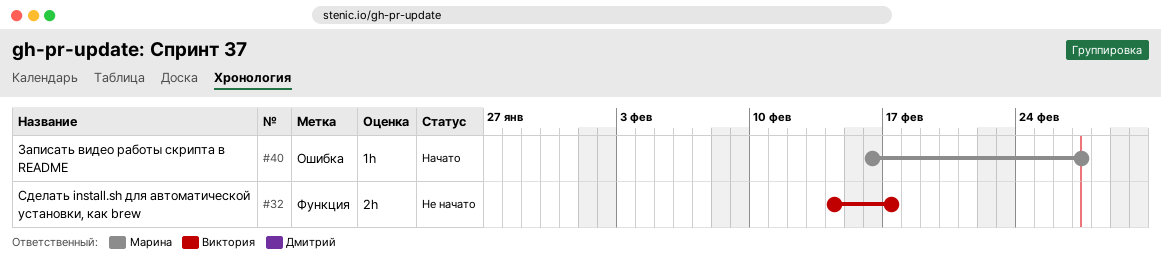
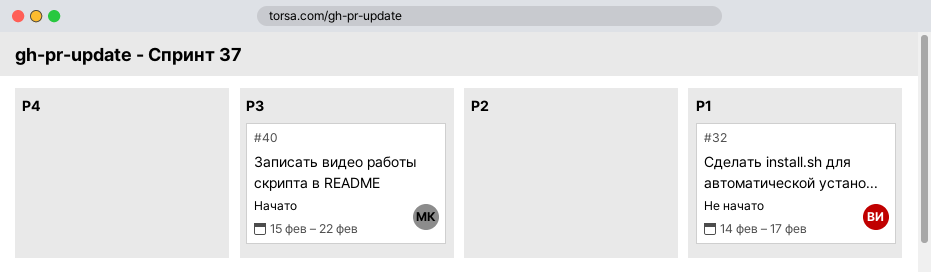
#40, start: Feb 16 -> Feb 15
#40, due: Feb 27 -> Feb 22

